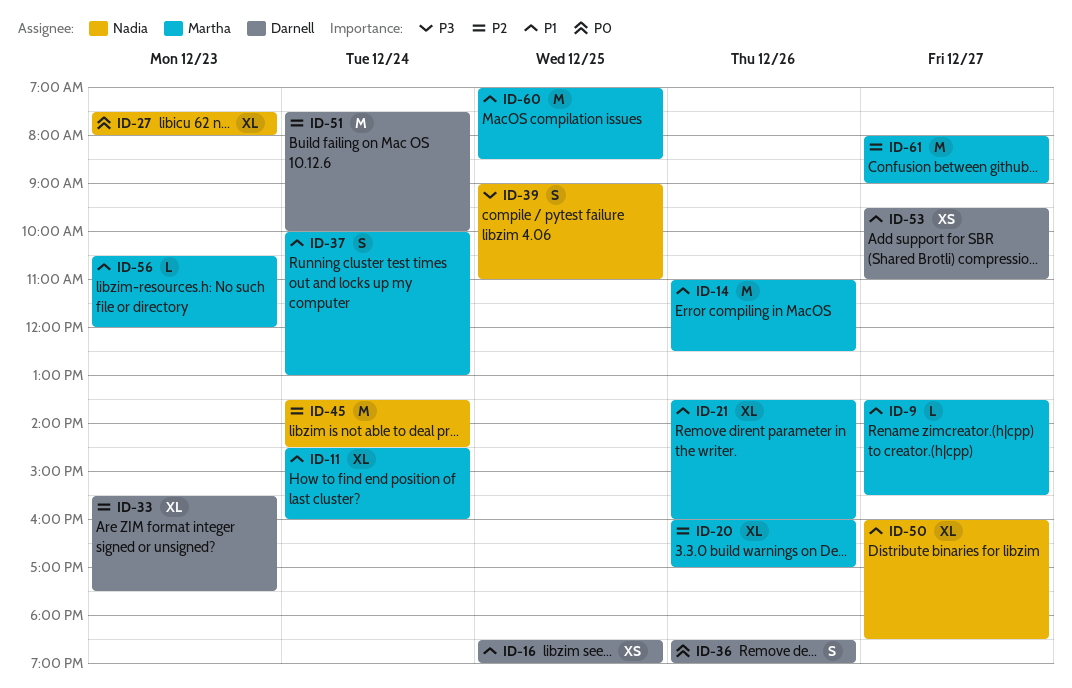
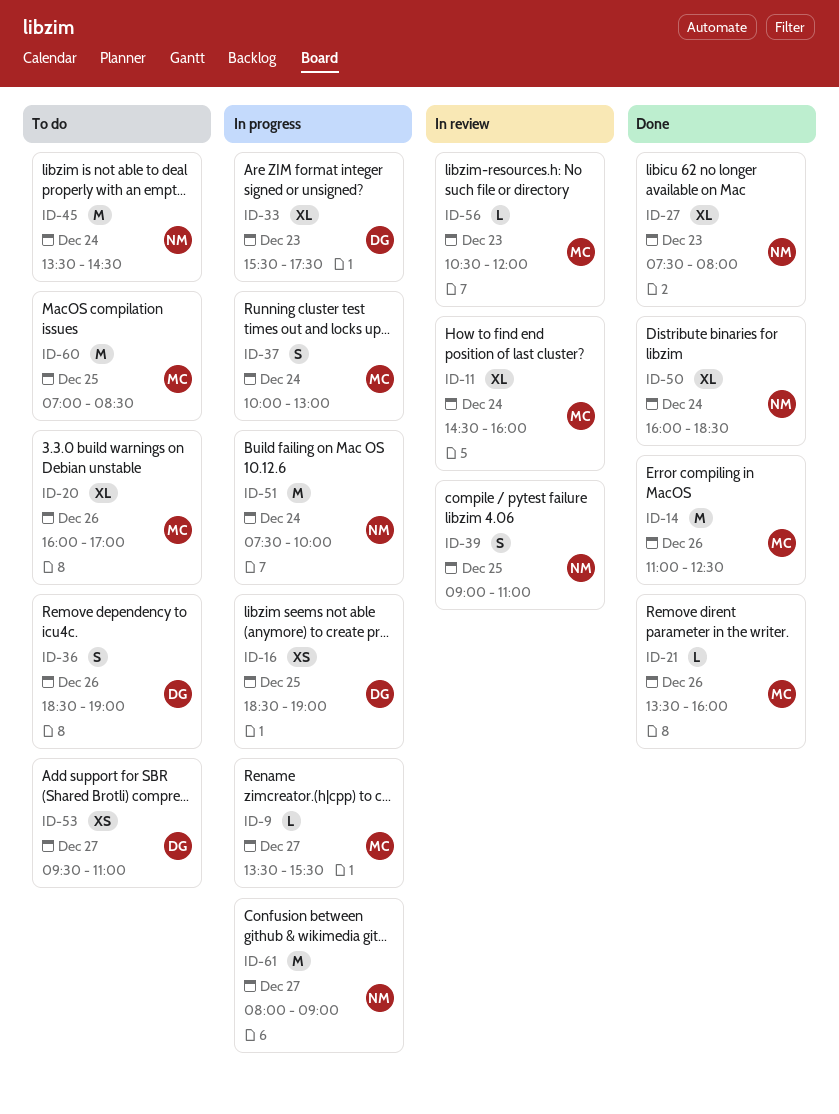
ID-21, estimate: XL -> L
ID-50, day: Dec 27 -> Dec 24
ID-51, owner: Darnell -> Nadia
ID-61, owner: Martha -> Nadia

